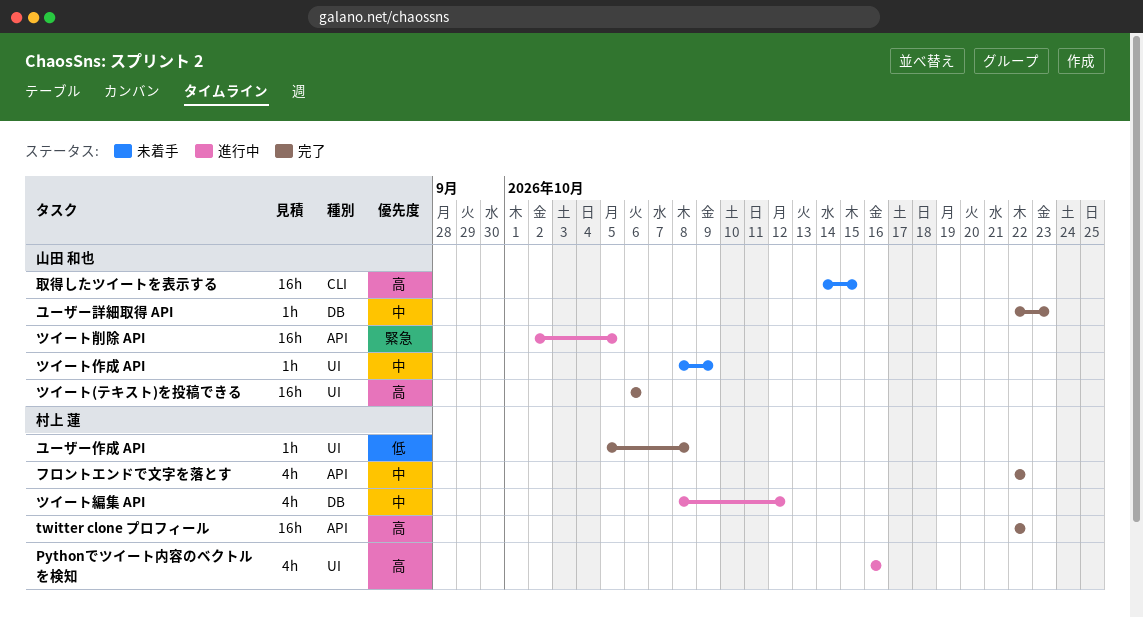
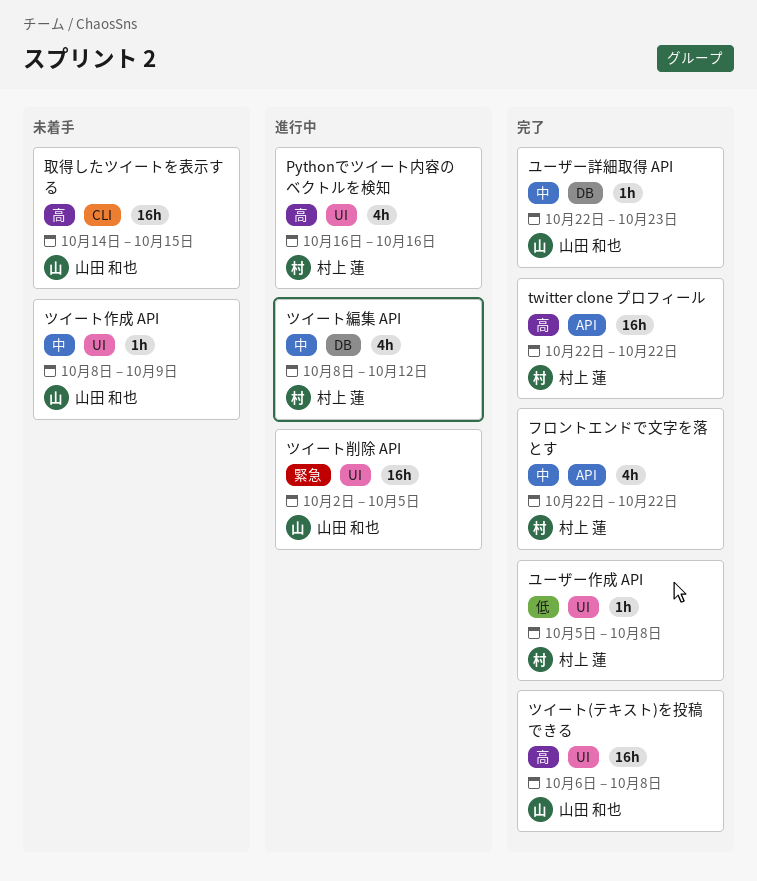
ツイート(テキスト)を投稿できる, due: Oct 6 -> Oct 8
ツイート削除 API, label: API -> UI

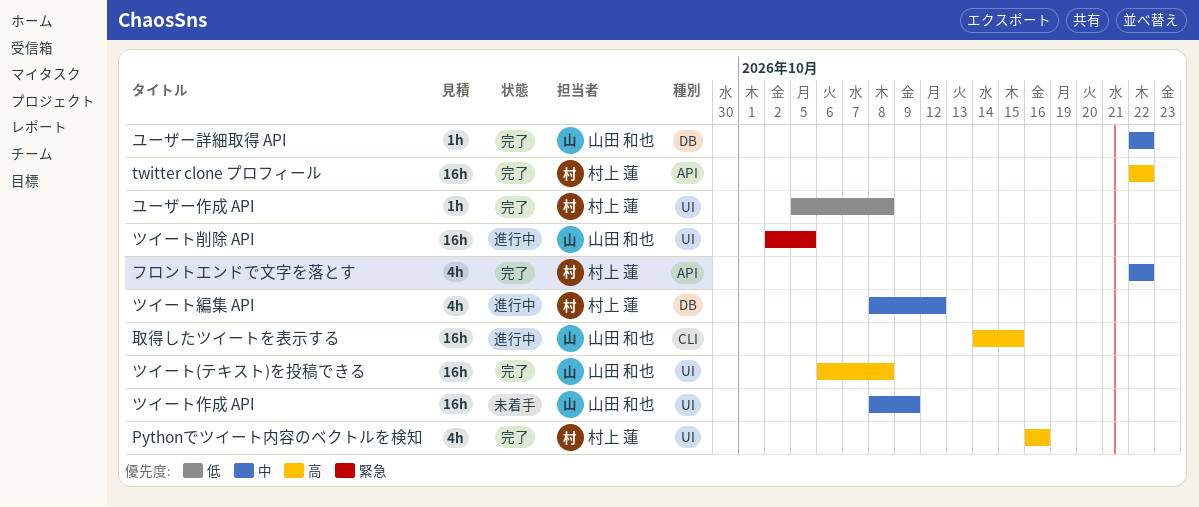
Pythonでツイート内容のベクトルを検知, status: 進行中 -> 完了
ツイート作成 API, estimate: 1h -> 16h
ユーザー詳細取得 API, due: Oct 23 -> Oct 22
取得したツイートを表示する, status: 未着手 -> 進行中

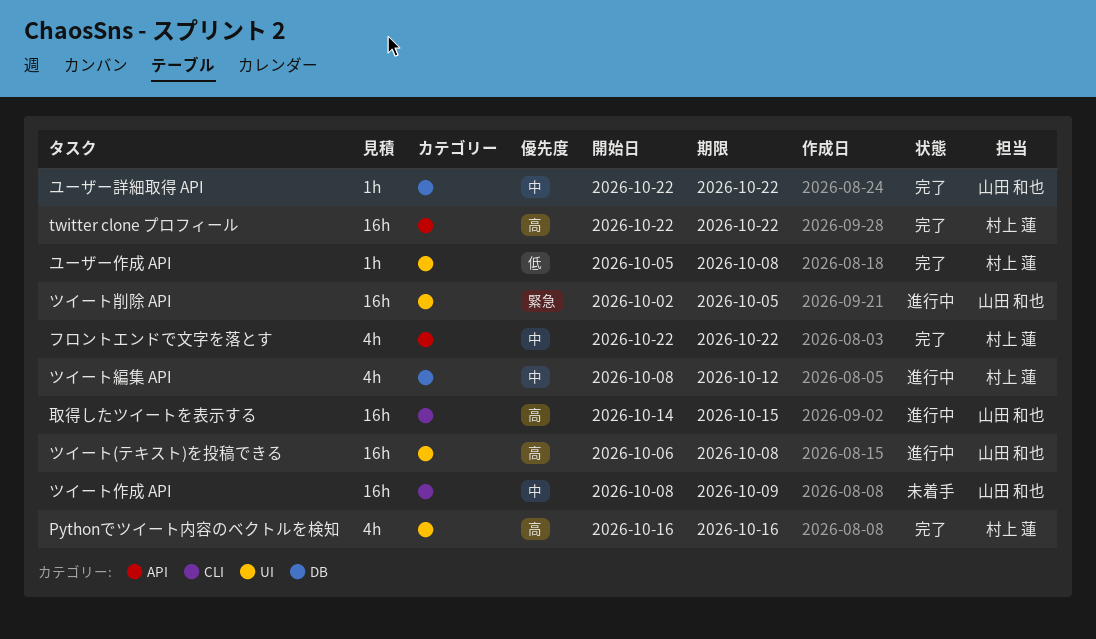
ツイート(テキスト)を投稿できる, status: 完了 -> 進行中
ツイート作成 API, label: UI -> CLI

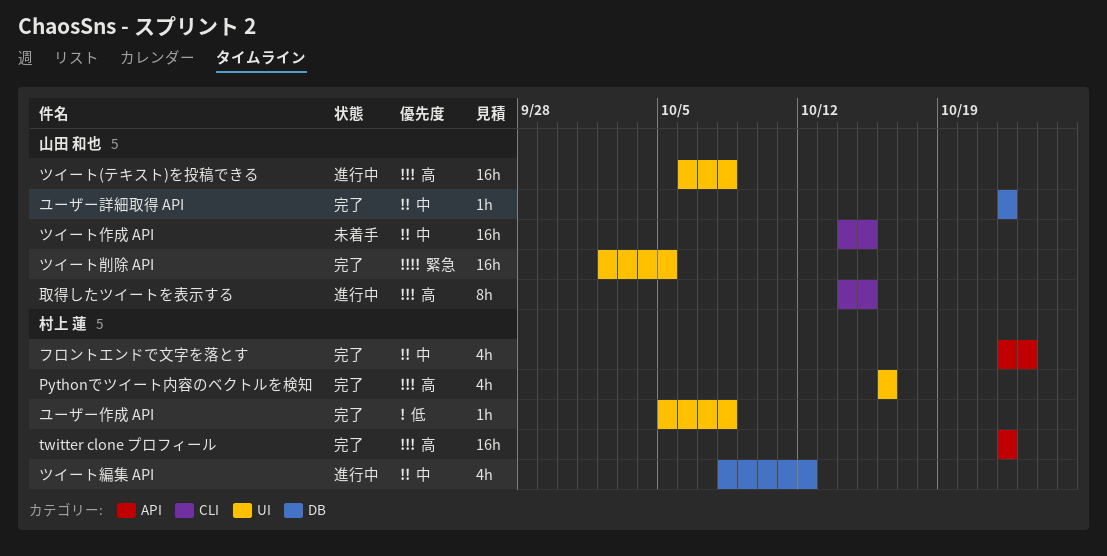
ツイート作成 API, start: Oct 8 -> Oct 14
ツイート作成 API, due: Oct 9 -> Oct 15
ツイート削除 API, status: 進行中 -> 完了
フロントエンドで文字を落とす, due: Oct 22 -> Oct 23
取得したツイートを表示する, estimate: 16h -> 8h

